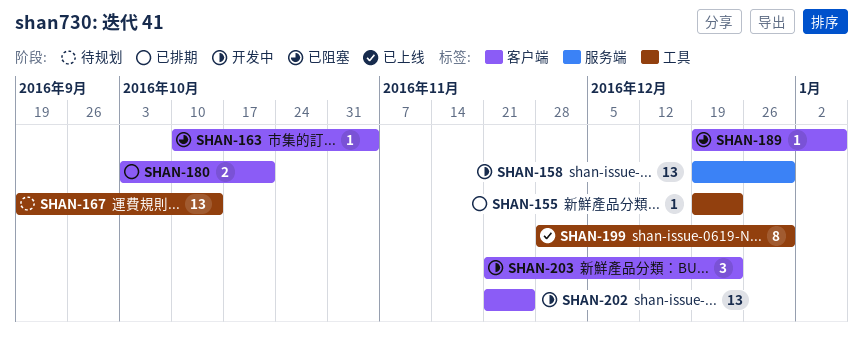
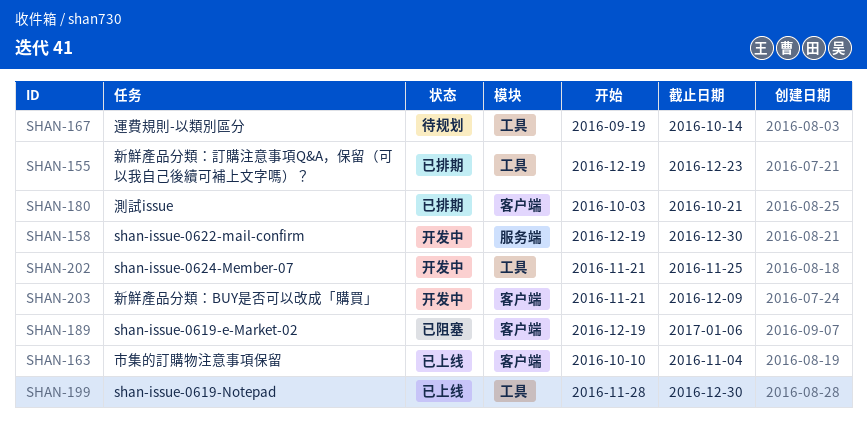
SHAN-163, status: 已阻塞 -> 已上线
SHAN-202, label: 客户端 -> 工具
SHAN-203, due: Dec 23 -> Dec 9

